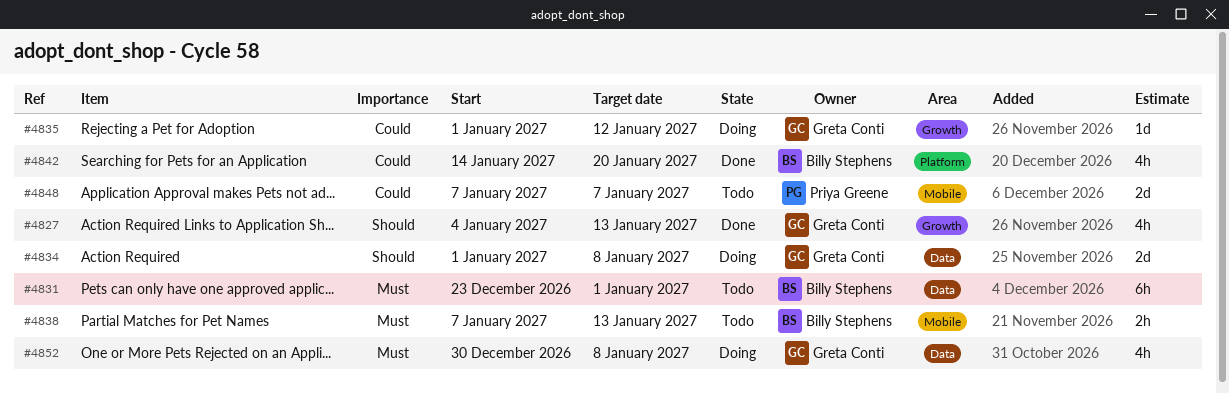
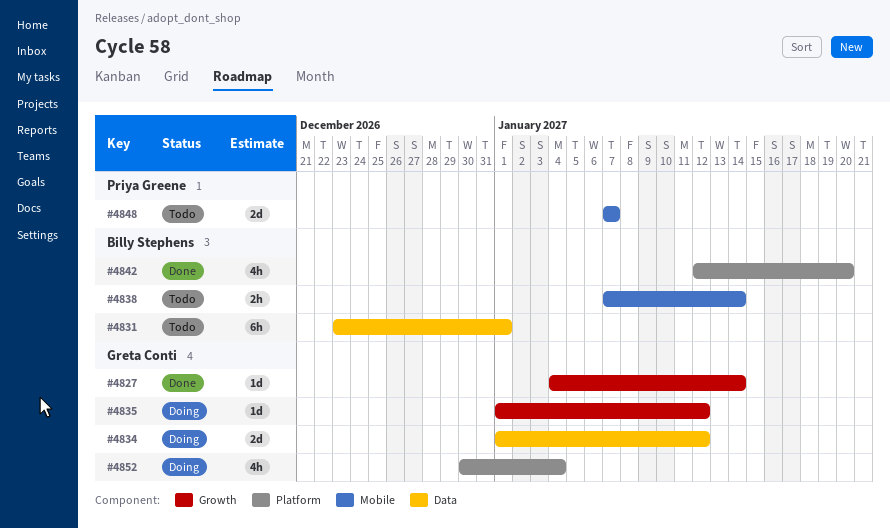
#4827, estimate: 4h -> 1d
#4827, due: Jan 13 -> Jan 14
#4834, due: Jan 8 -> Jan 12
#4838, due: Jan 13 -> Jan 14
#4842, start: Jan 14 -> Jan 12
#4852, label: Data -> Platform
#4852, due: Jan 8 -> Jan 4

